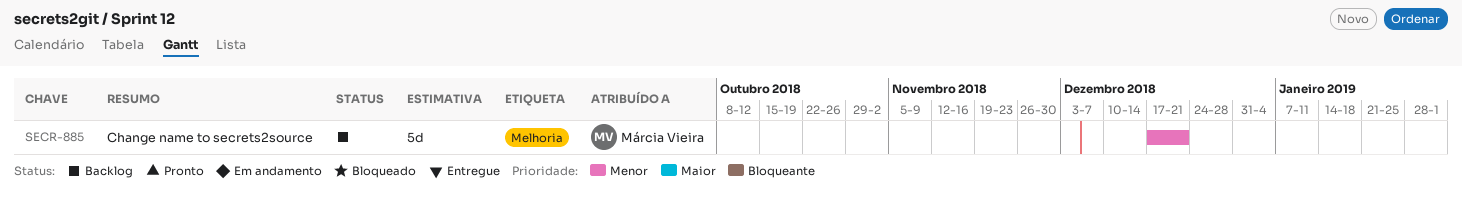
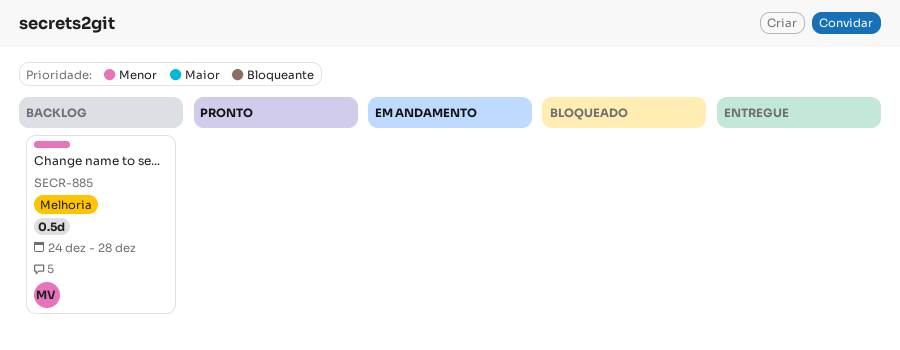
SECR-885, estimate: 5d -> 0.5d
SECR-885, start: Dec 17 -> Dec 24
SECR-885, due: Dec 21 -> Dec 28

